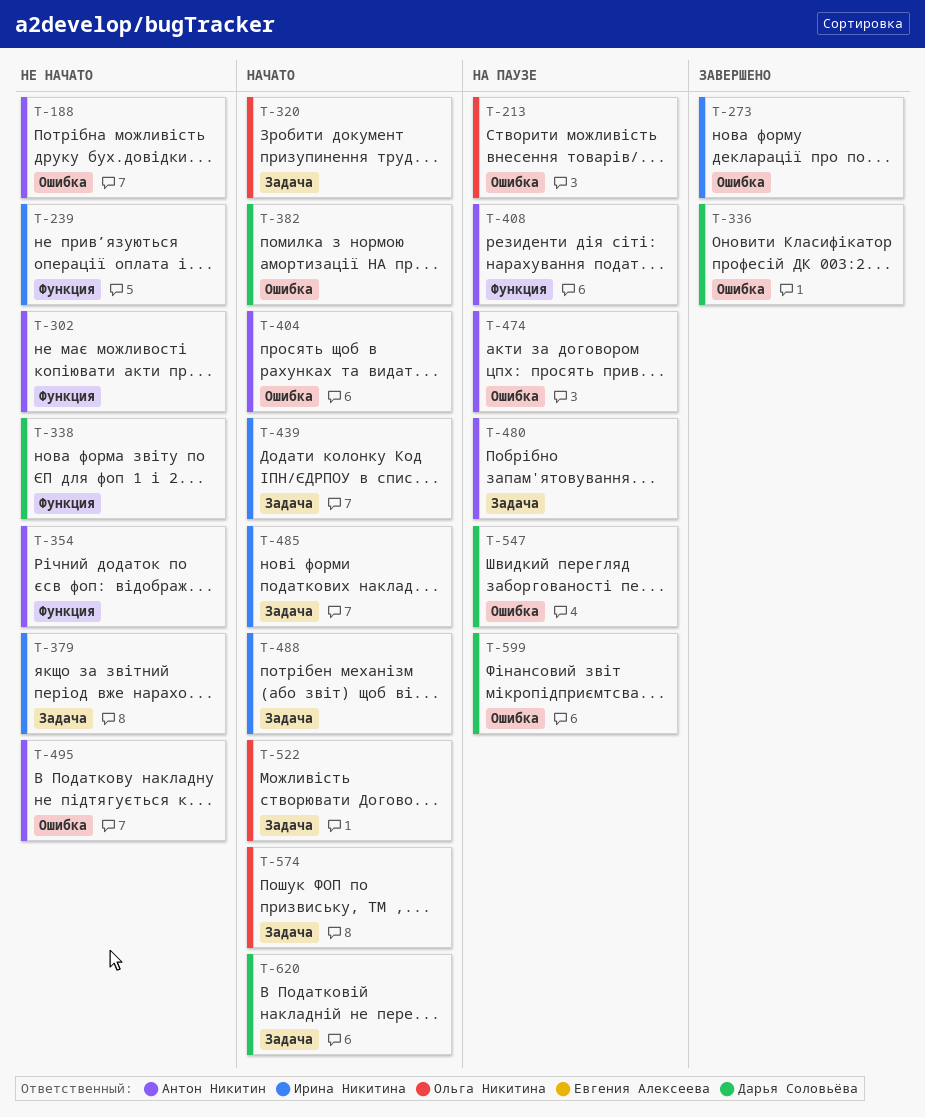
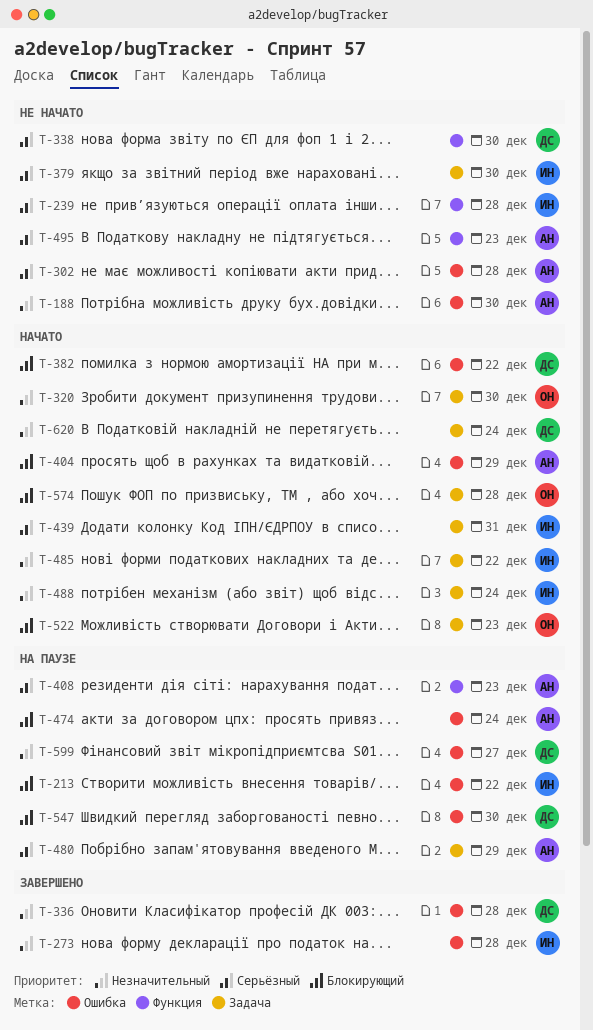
T-213, owner: Ольга Никитина -> Ирина Никитина
T-302, label: Функция -> Ошибка
T-354: present -> none
T-495, label: Ошибка -> Функция

